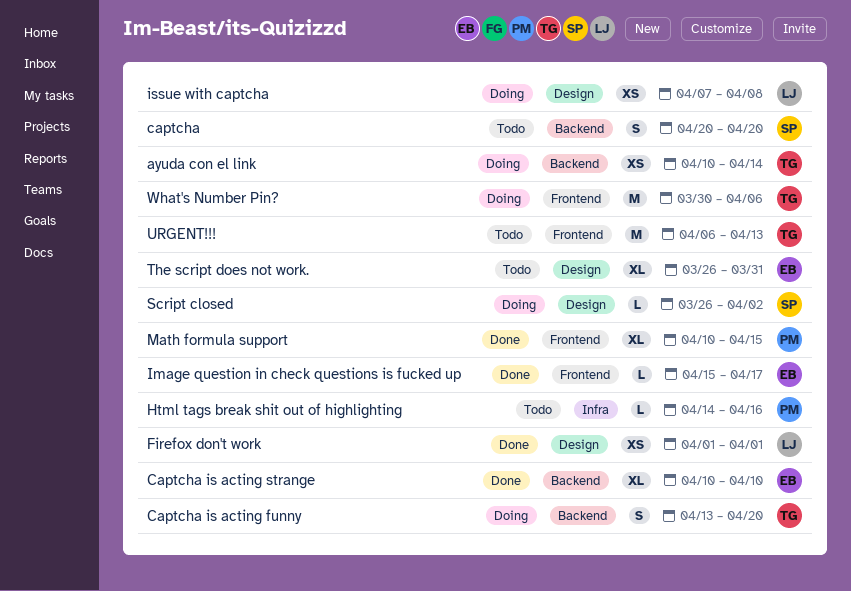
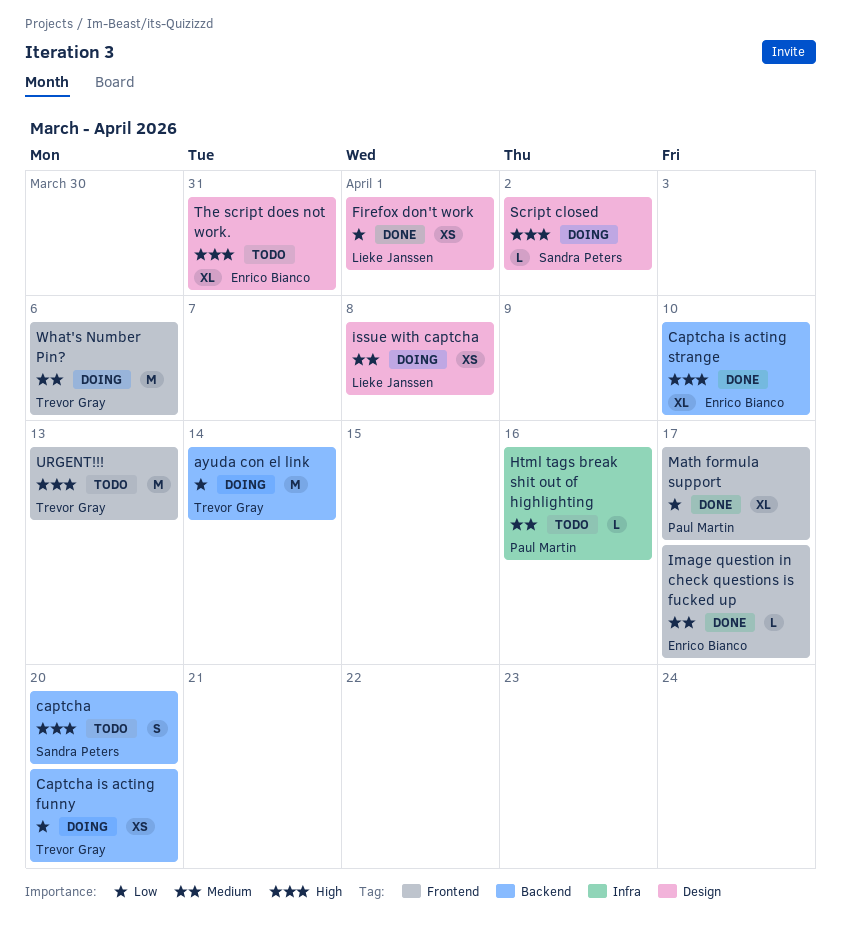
ayuda con el link, estimate: XS -> M
Captcha is acting funny, estimate: S -> XS
Math formula support, due: Apr 15 -> Apr 17

